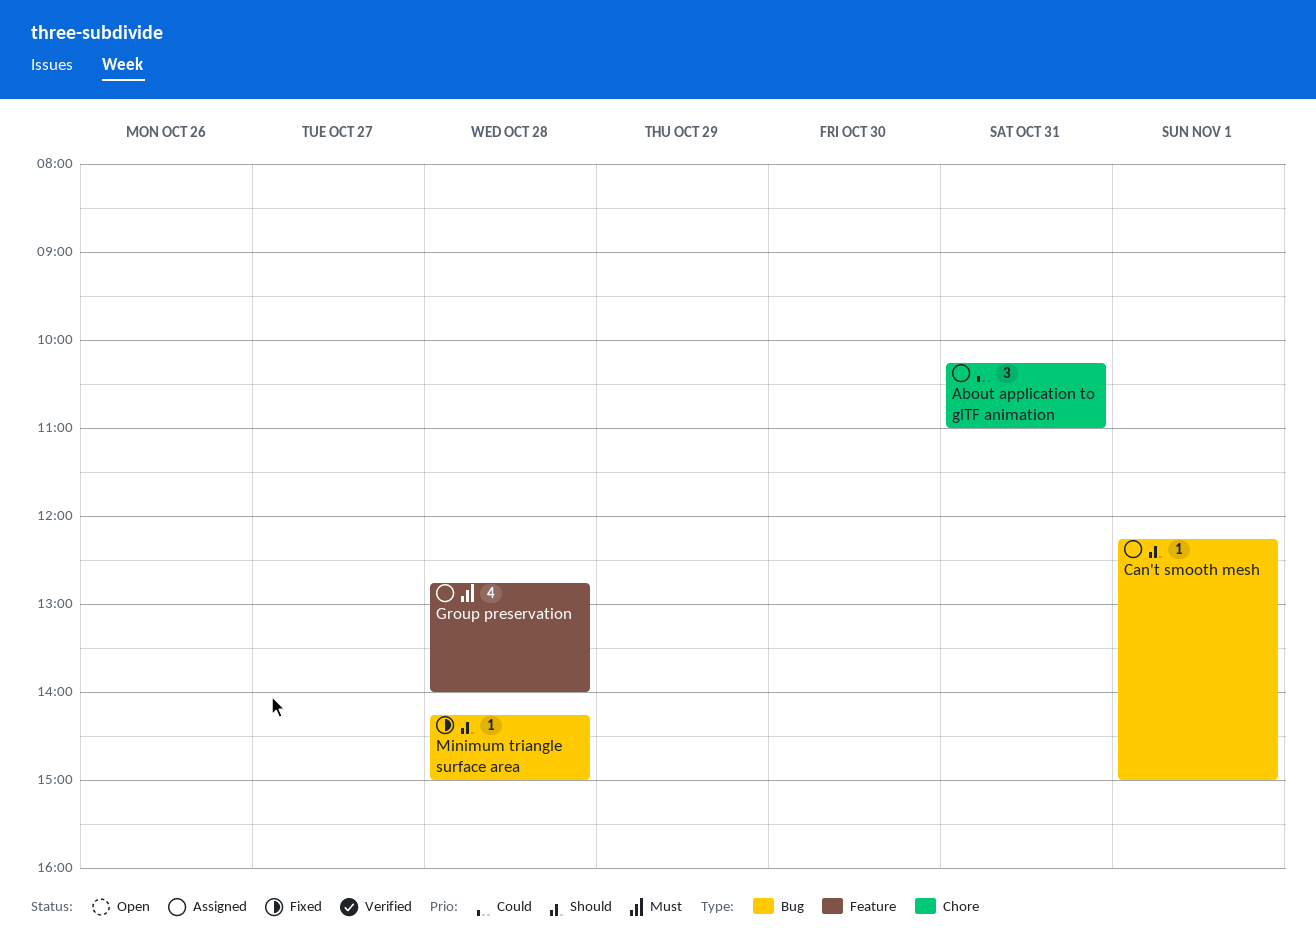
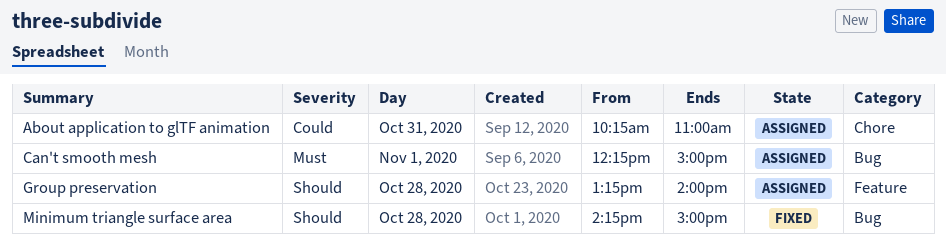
Can't smooth mesh, priority: Should -> Must
Group preservation, priority: Must -> Should
Group preservation, begins: 12:45 -> 13:15

